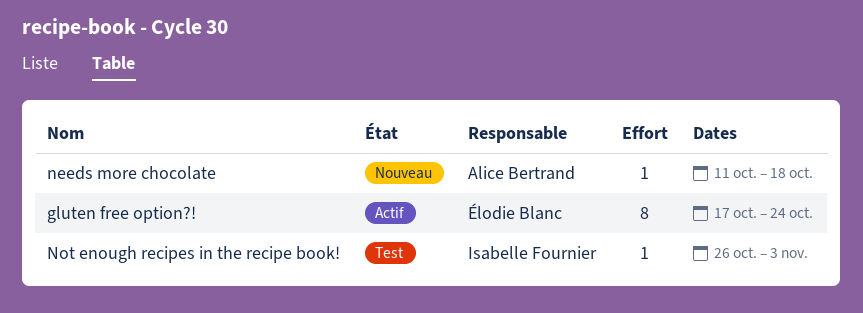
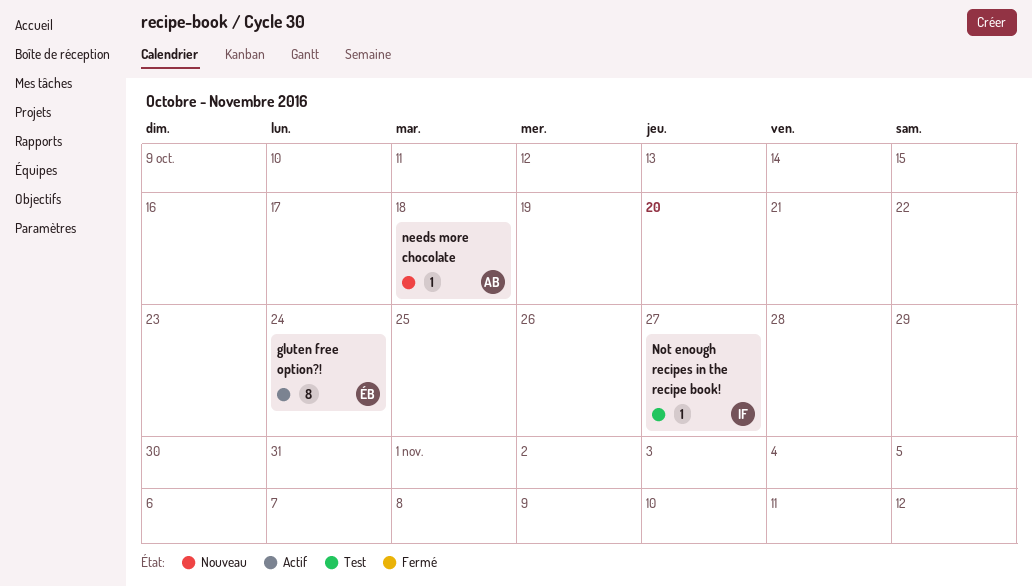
Not enough recipes in the recipe book!, due: Nov 3 -> Oct 27

